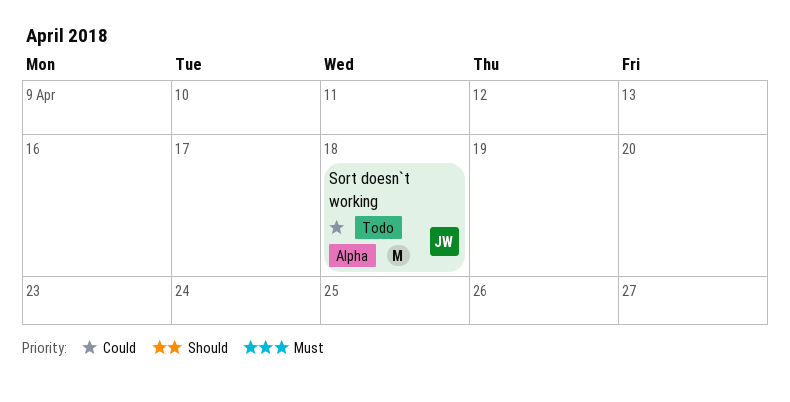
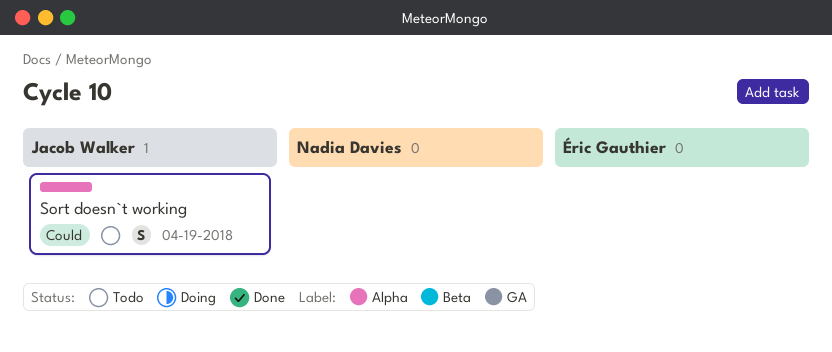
Sort doesn`t working, estimate: M -> S
Sort doesn`t working, due: Apr 18 -> Apr 19

